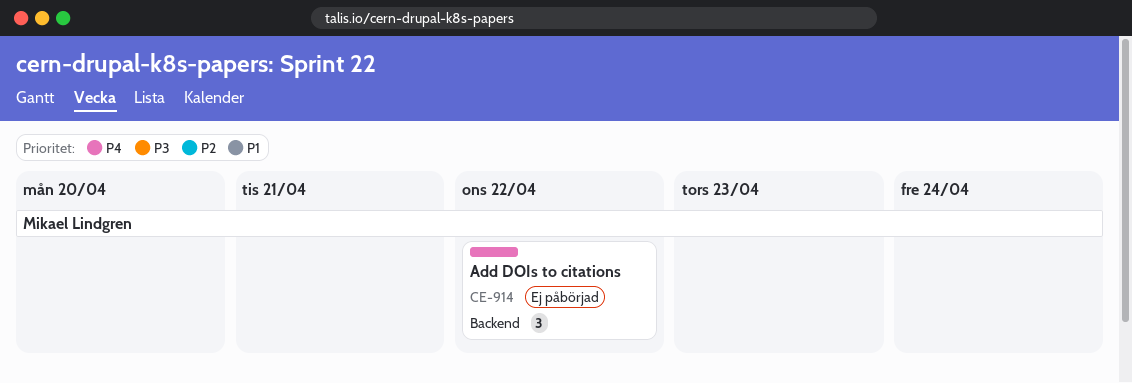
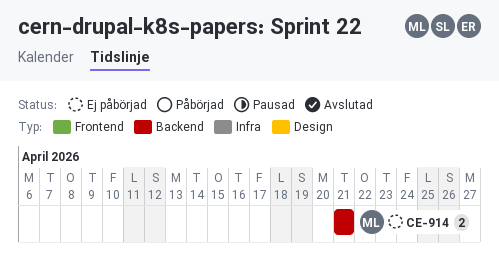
CE-914, estimate: 3 -> 2
CE-914, due: Apr 22 -> Apr 21

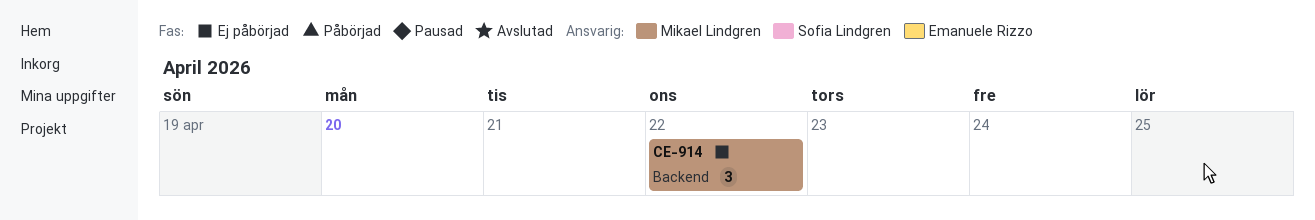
CE-914, estimate: 2 -> 3
CE-914, due: Apr 21 -> Apr 22

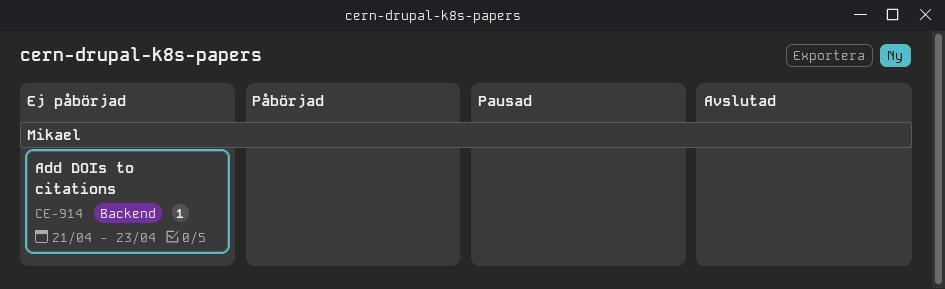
CE-914, estimate: 3 -> 1
CE-914, due: Apr 22 -> Apr 23

